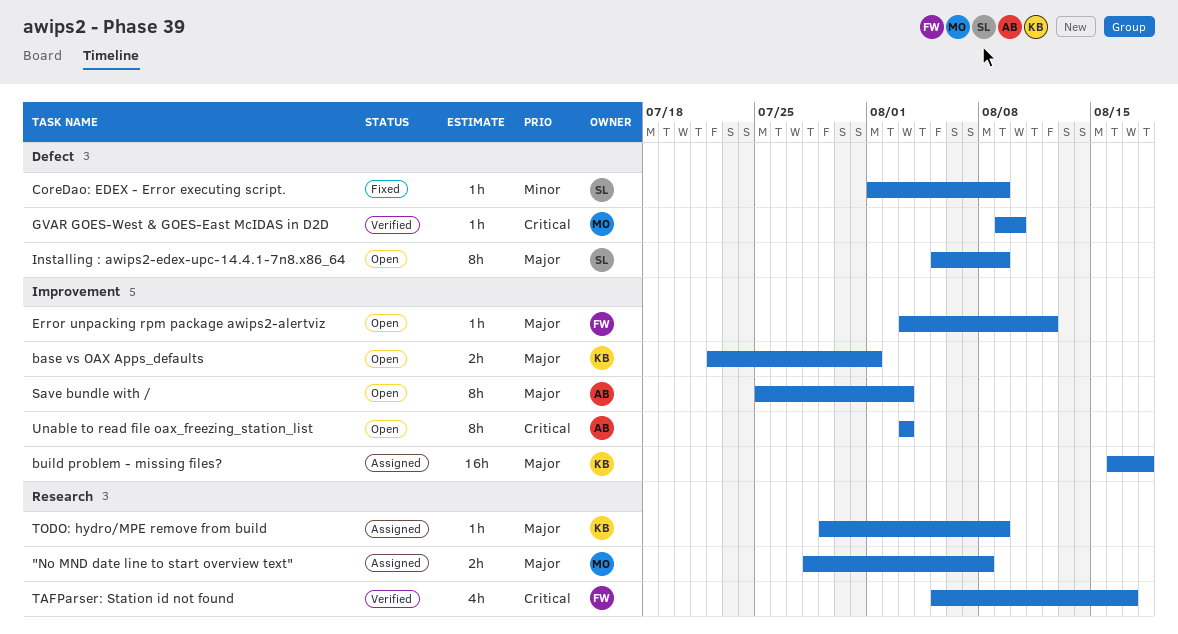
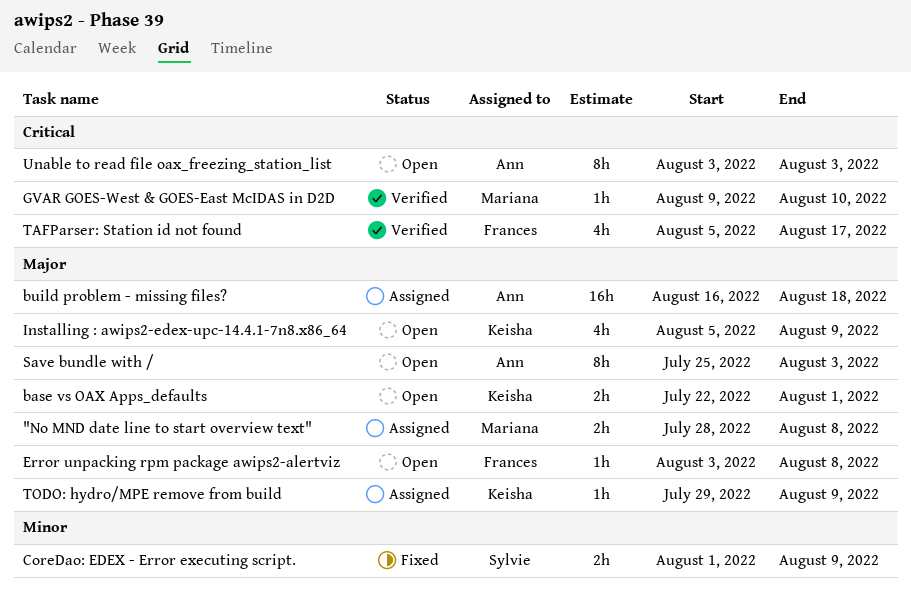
build problem - missing files?, owner: Keisha -> Ann
CoreDao: EDEX - Error executing script., estimate: 1h -> 2h
Error unpacking rpm package awips2-alertviz, due: Aug 12 -> Aug 8
Installing : awips2-edex-upc-14.4.1-7n8.x86_64, owner: Sylvie -> Keisha
Installing : awips2-edex-upc-14.4.1-7n8.x86_64, estimate: 8h -> 4h

